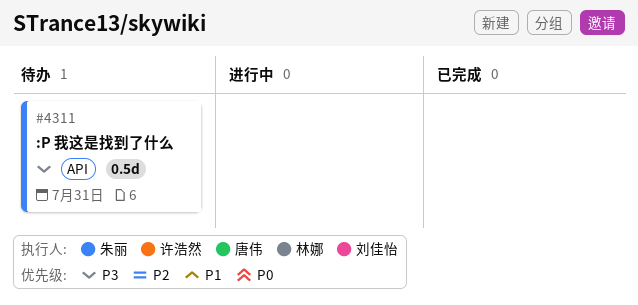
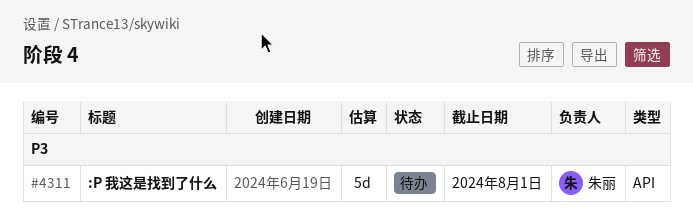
#4311, estimate: 0.5d -> 5d
#4311, due: Jul 31 -> Aug 1

